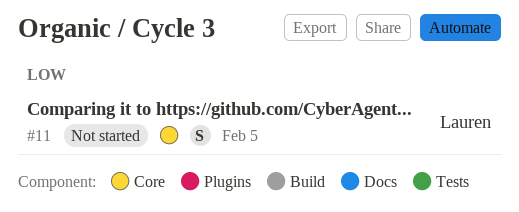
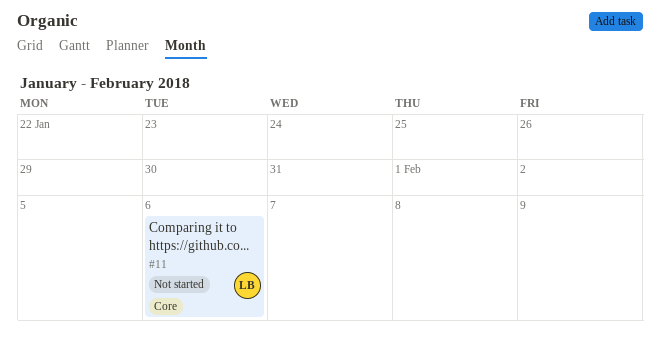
#11, due: Feb 5 -> Feb 6

